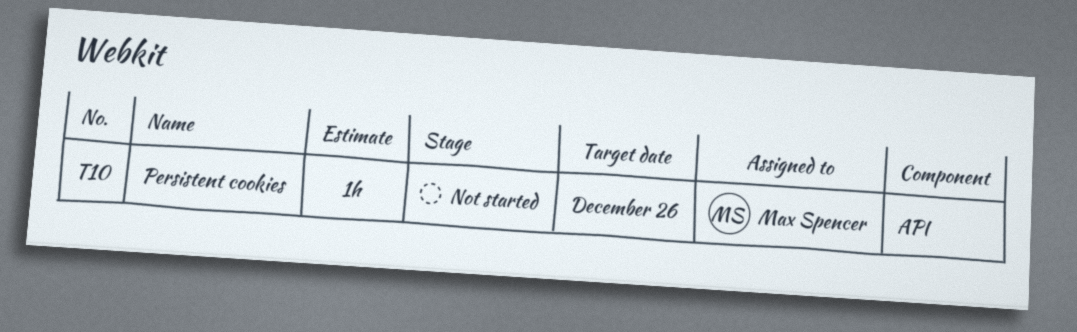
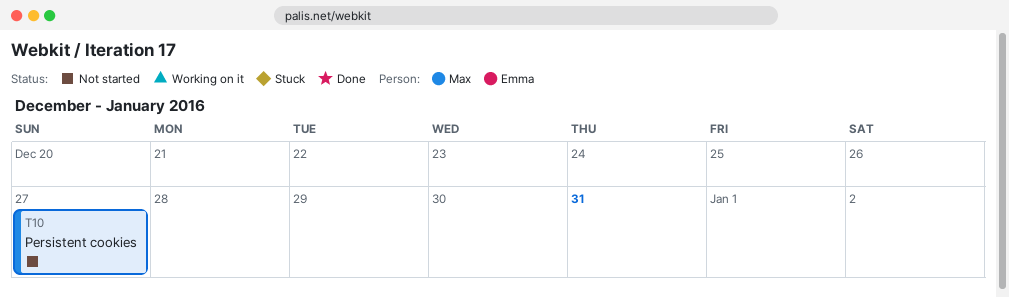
T10, due: Dec 26 -> Dec 27

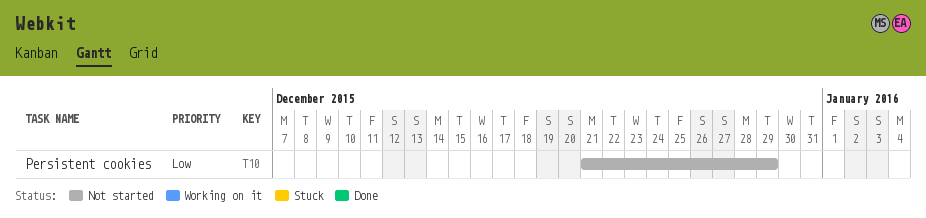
T10, due: Dec 27 -> Dec 29

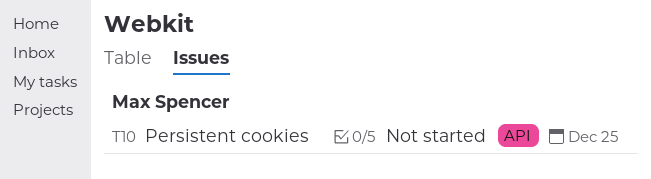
T10, due: Dec 29 -> Dec 25

